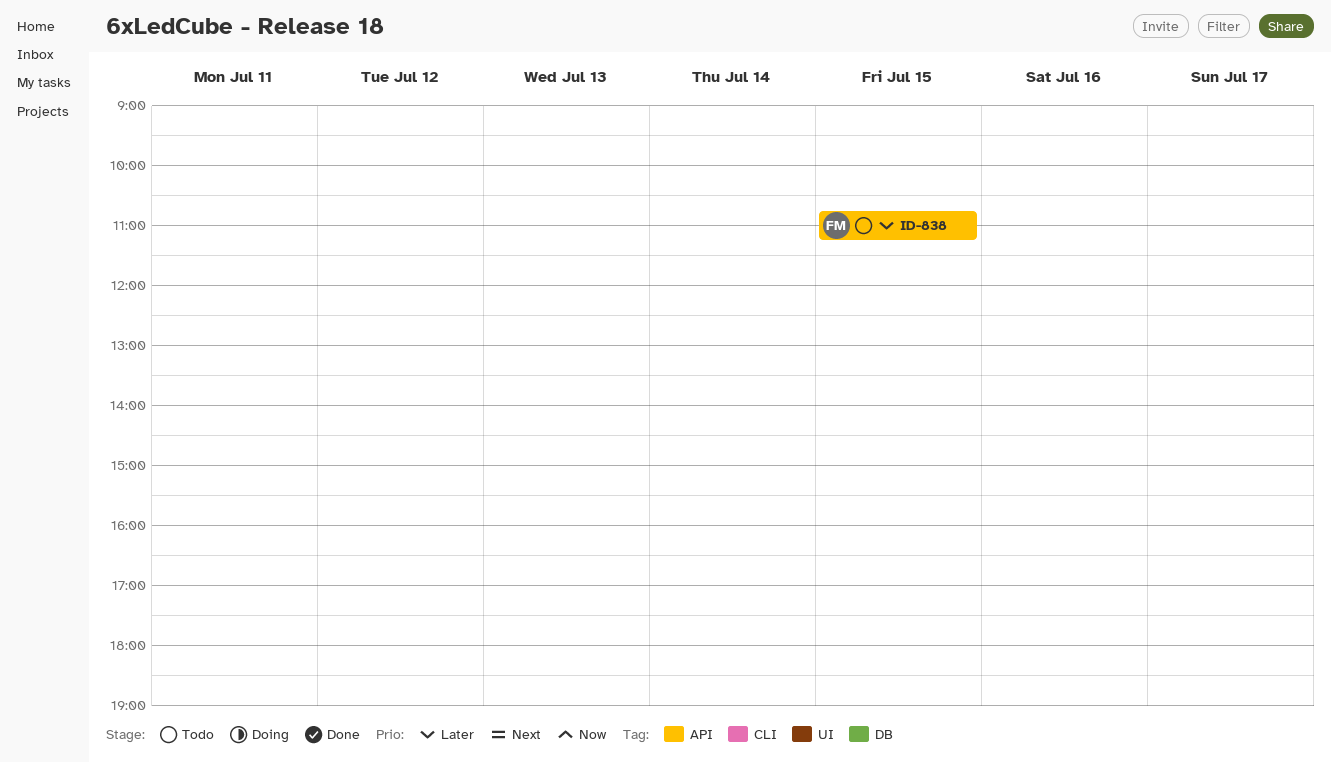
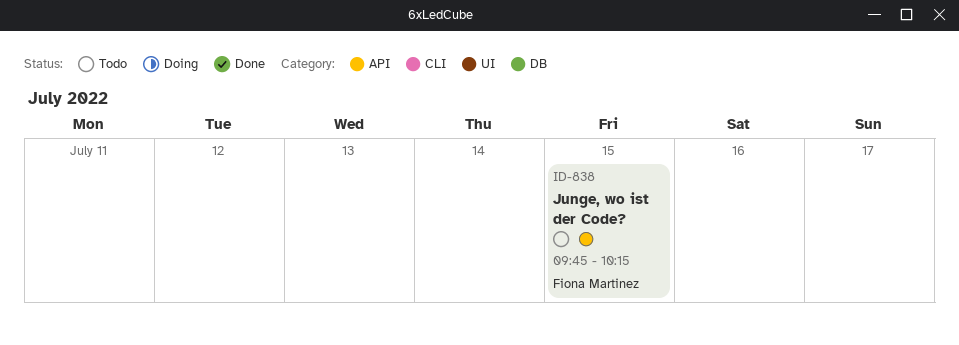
ID-838, begins: 10:45 -> 09:45
ID-838, ends: 11:15 -> 10:15

